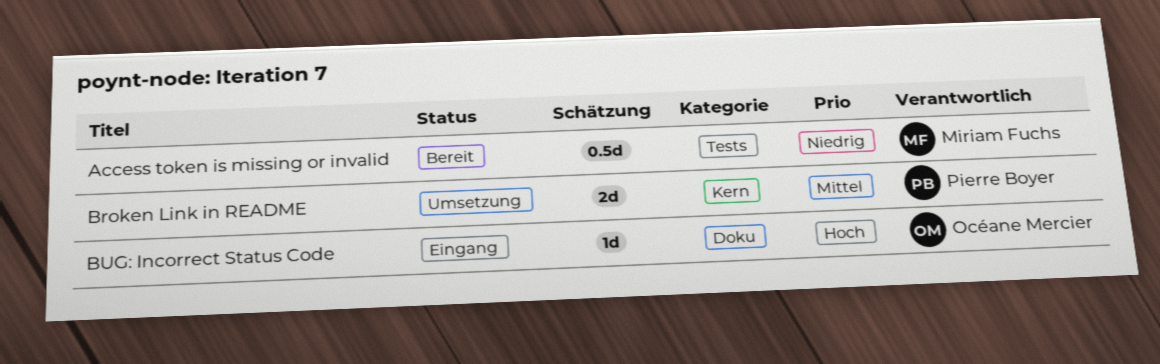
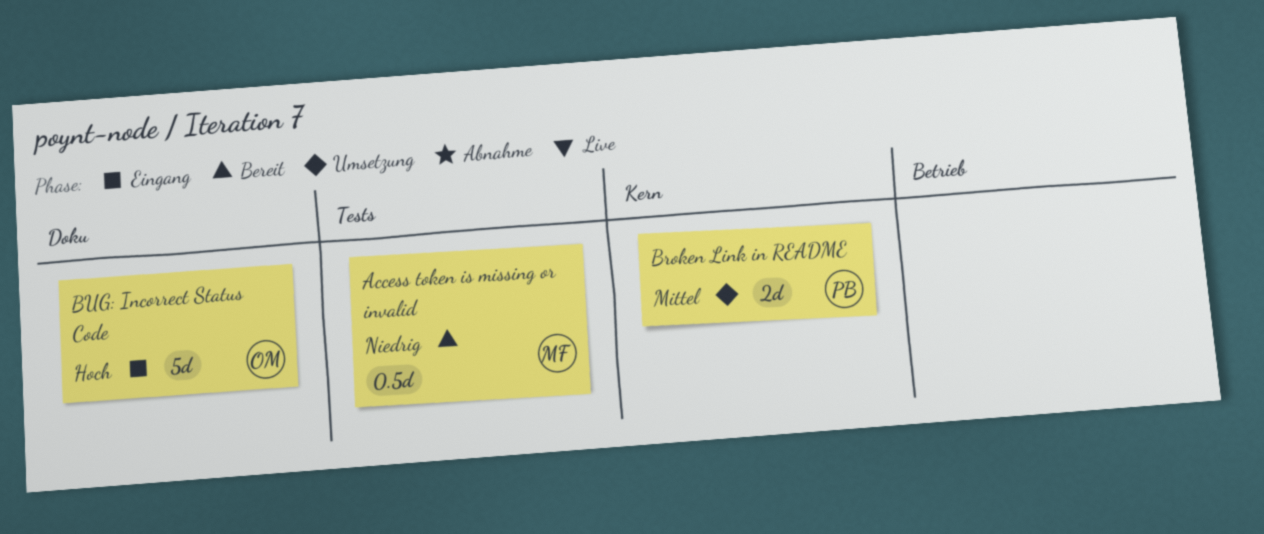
BUG: Incorrect Status Code, estimate: 1d -> 5d

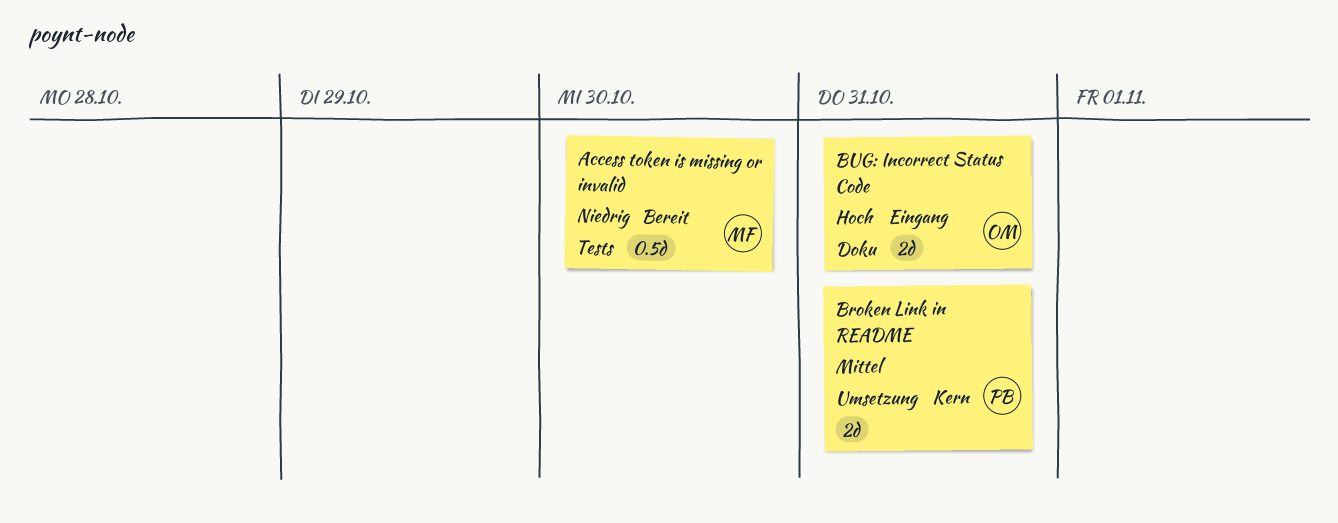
BUG: Incorrect Status Code, estimate: 5d -> 2d

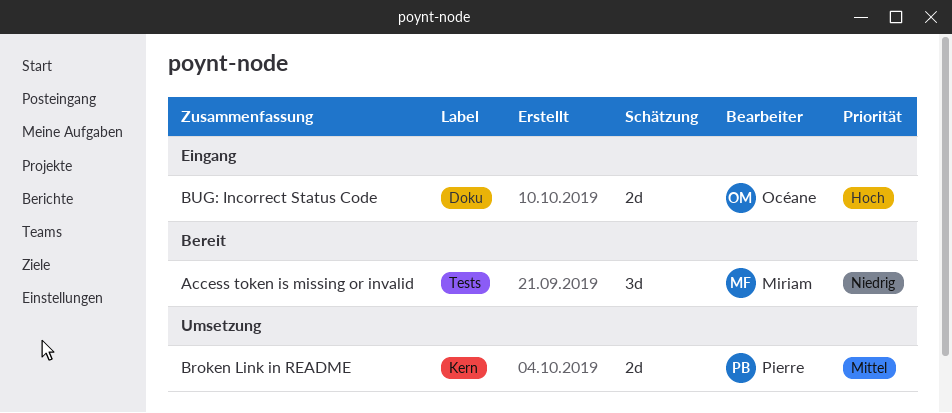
Access token is missing or invalid, estimate: 0.5d -> 3d

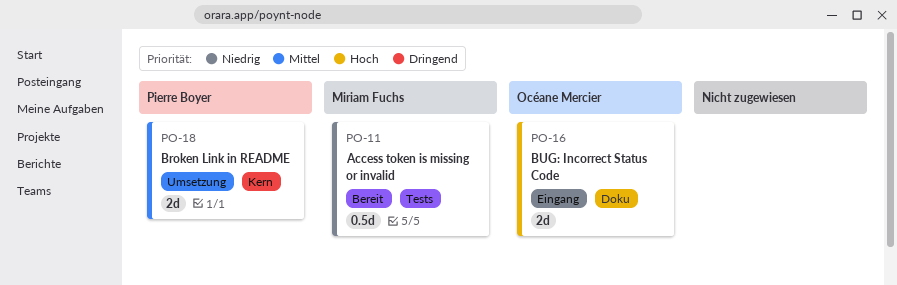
Access token is missing or invalid, estimate: 3d -> 0.5d

